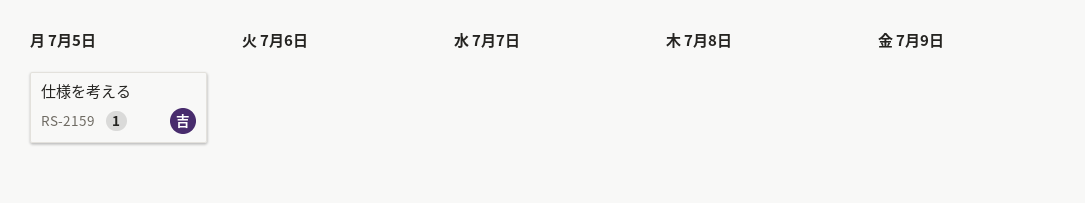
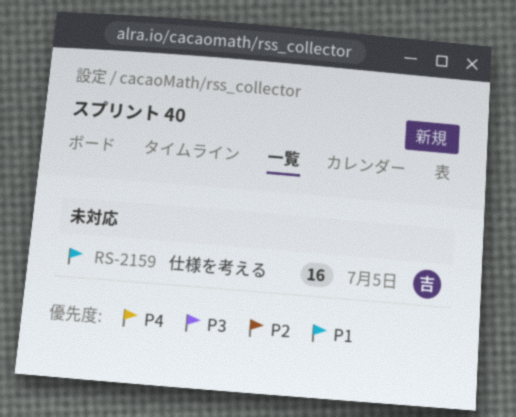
RS-2159, estimate: 1 -> 16

